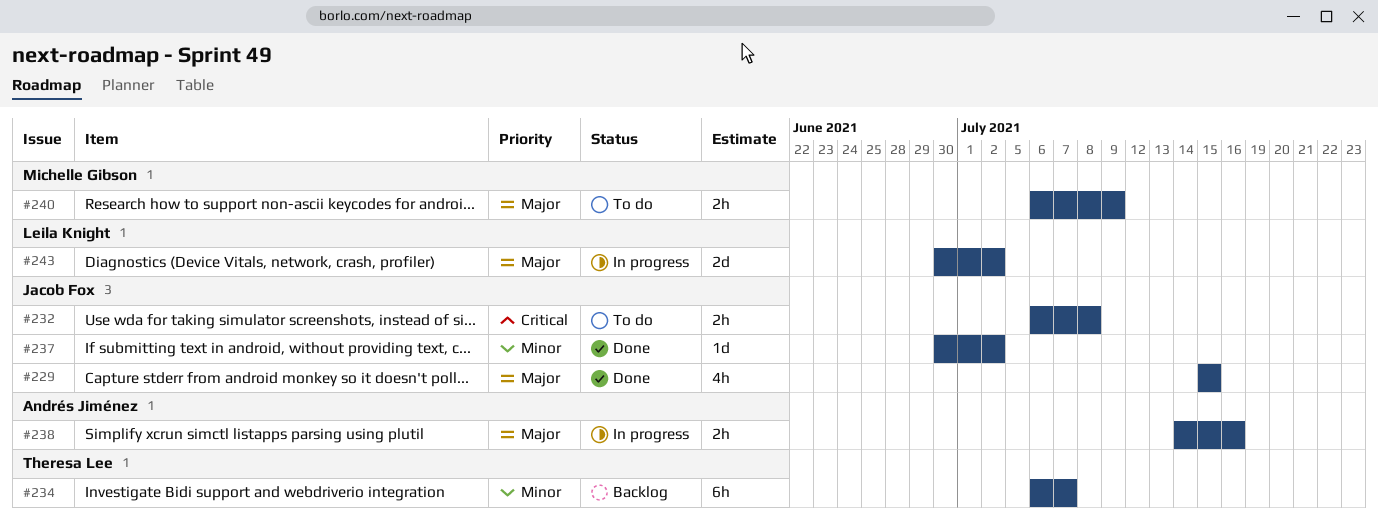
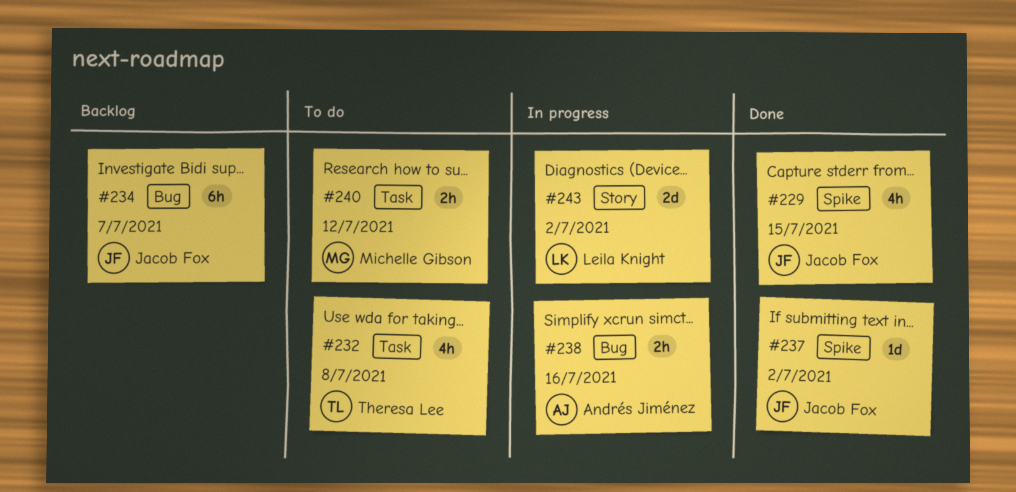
#232, owner: Jacob Fox -> Theresa Lee
#232, estimate: 2h -> 4h
#234, owner: Theresa Lee -> Jacob Fox
#240, due: Jul 9 -> Jul 12

